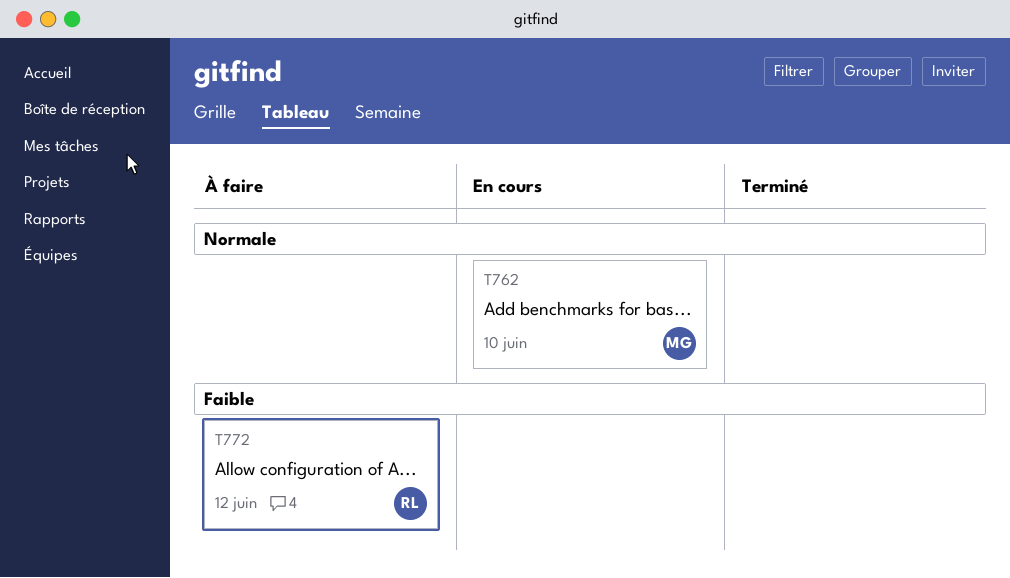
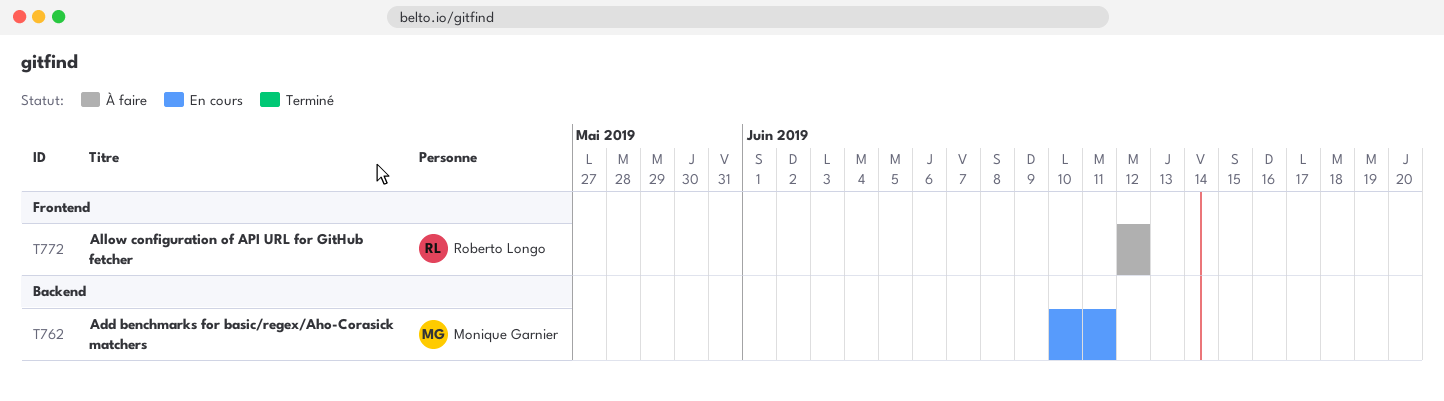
T762, due: Jun 10 -> Jun 11

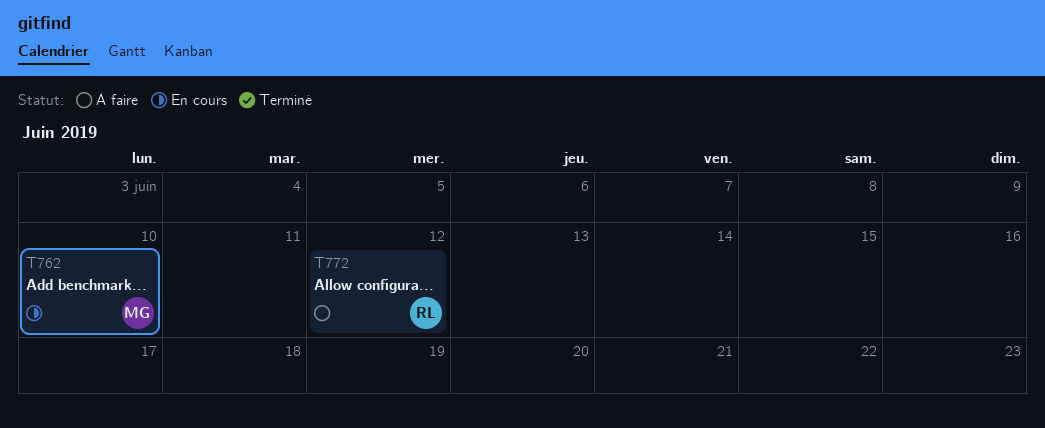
T762, due: Jun 11 -> Jun 10

